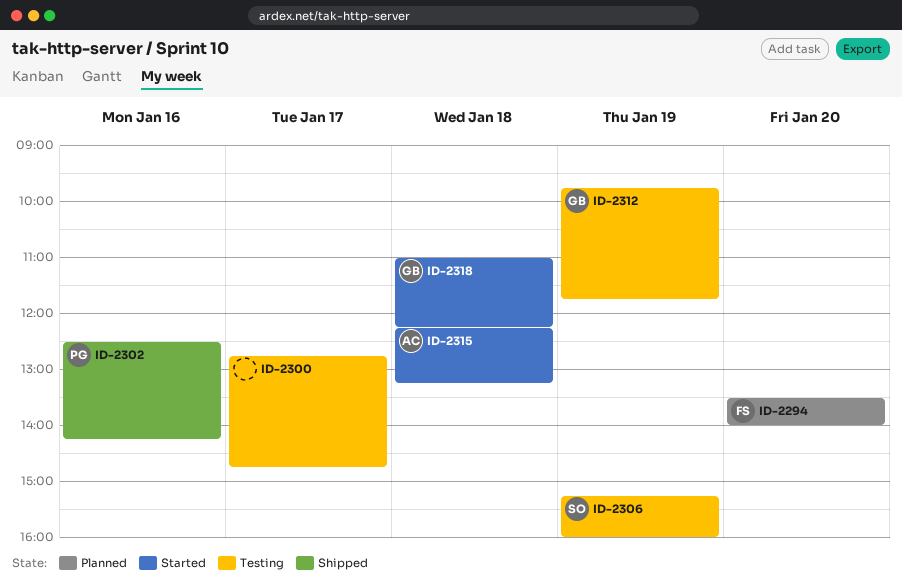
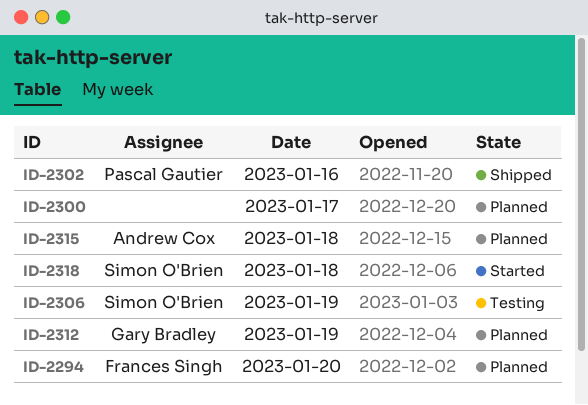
ID-2300, status: Testing -> Planned
ID-2312, status: Testing -> Planned
ID-2315, status: Started -> Planned
ID-2318, owner: Gary Bradley -> Simon O'Brien

